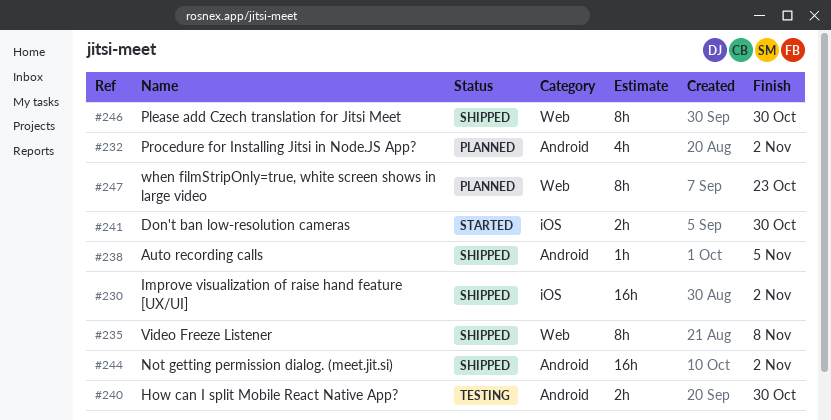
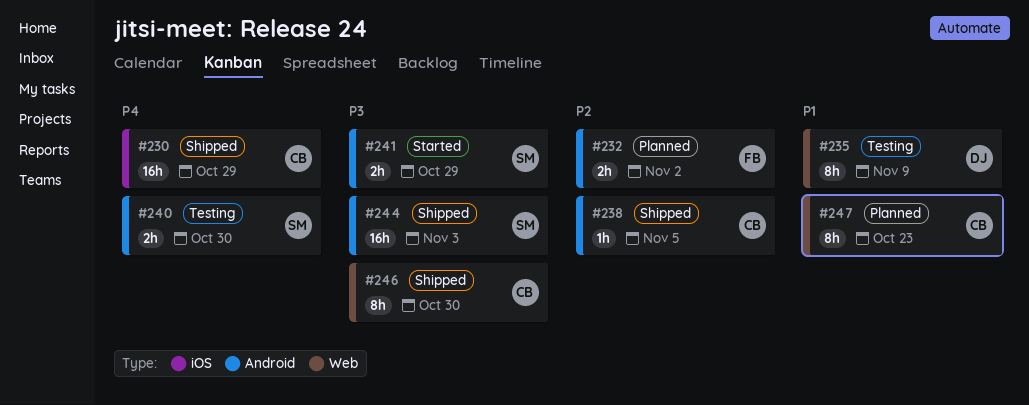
#230, due: Nov 2 -> Oct 29
#232, estimate: 4h -> 2h
#235, status: Shipped -> Testing
#235, due: Nov 8 -> Nov 9
#241, label: iOS -> Android
#241, due: Oct 30 -> Oct 29
#244, due: Nov 2 -> Nov 3

